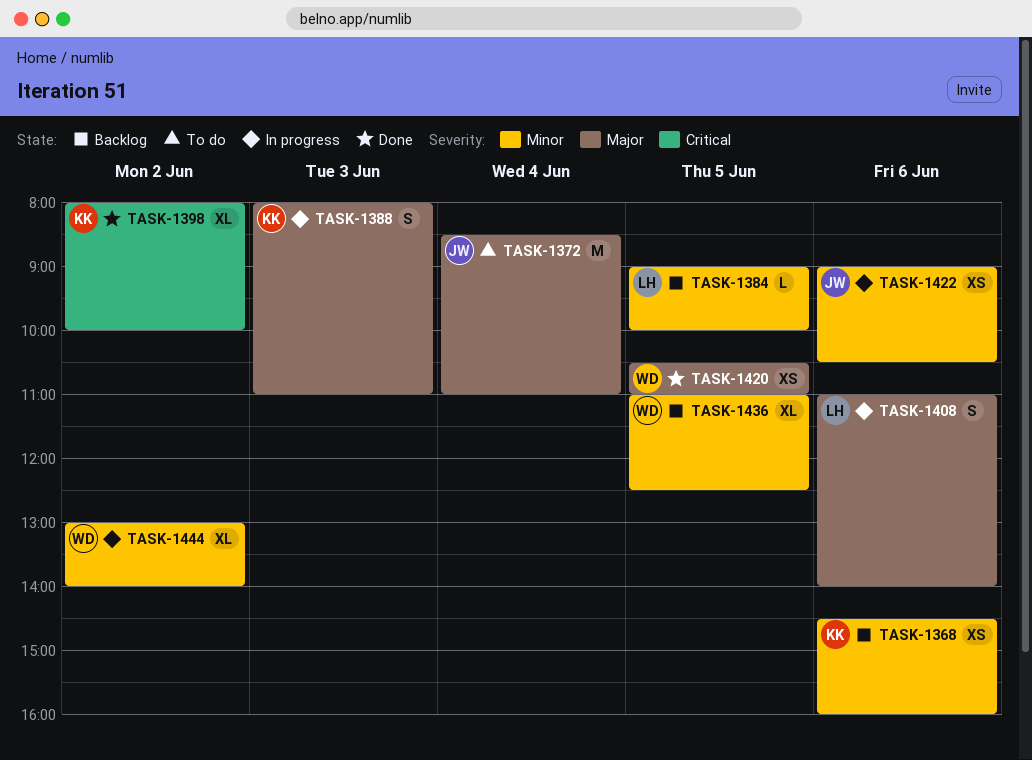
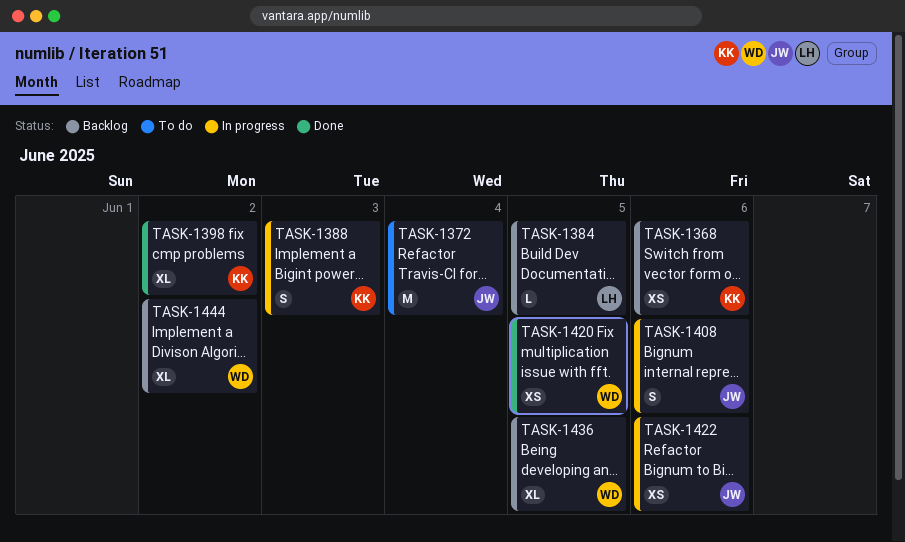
TASK-1408, owner: LH -> JW
TASK-1444, status: In progress -> Backlog

